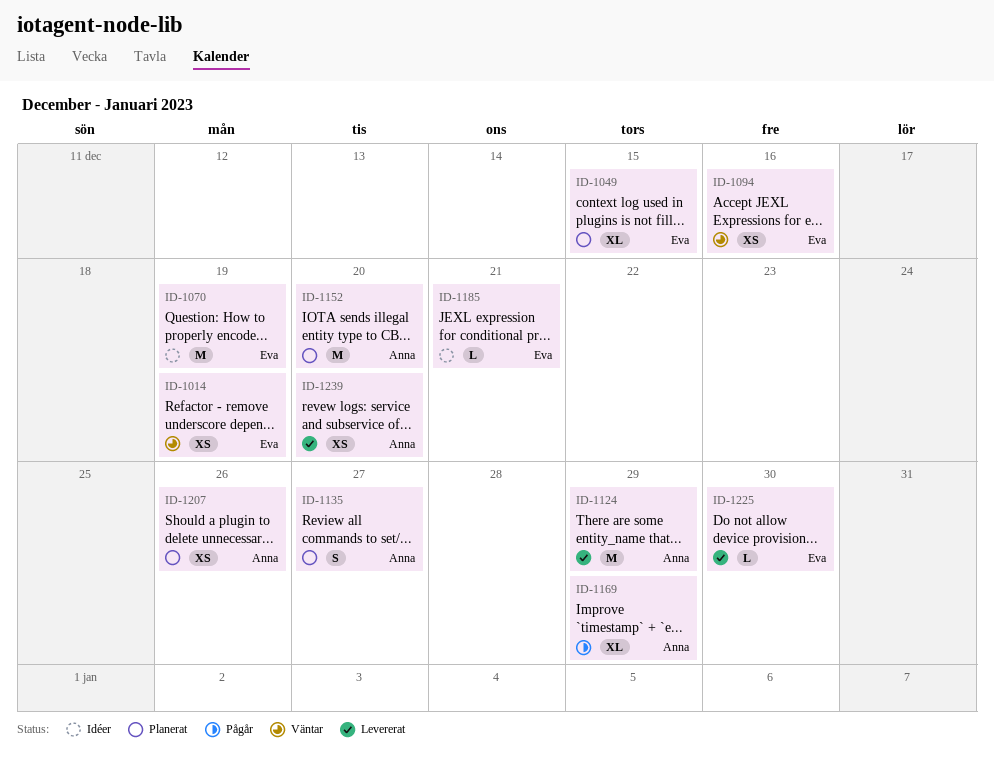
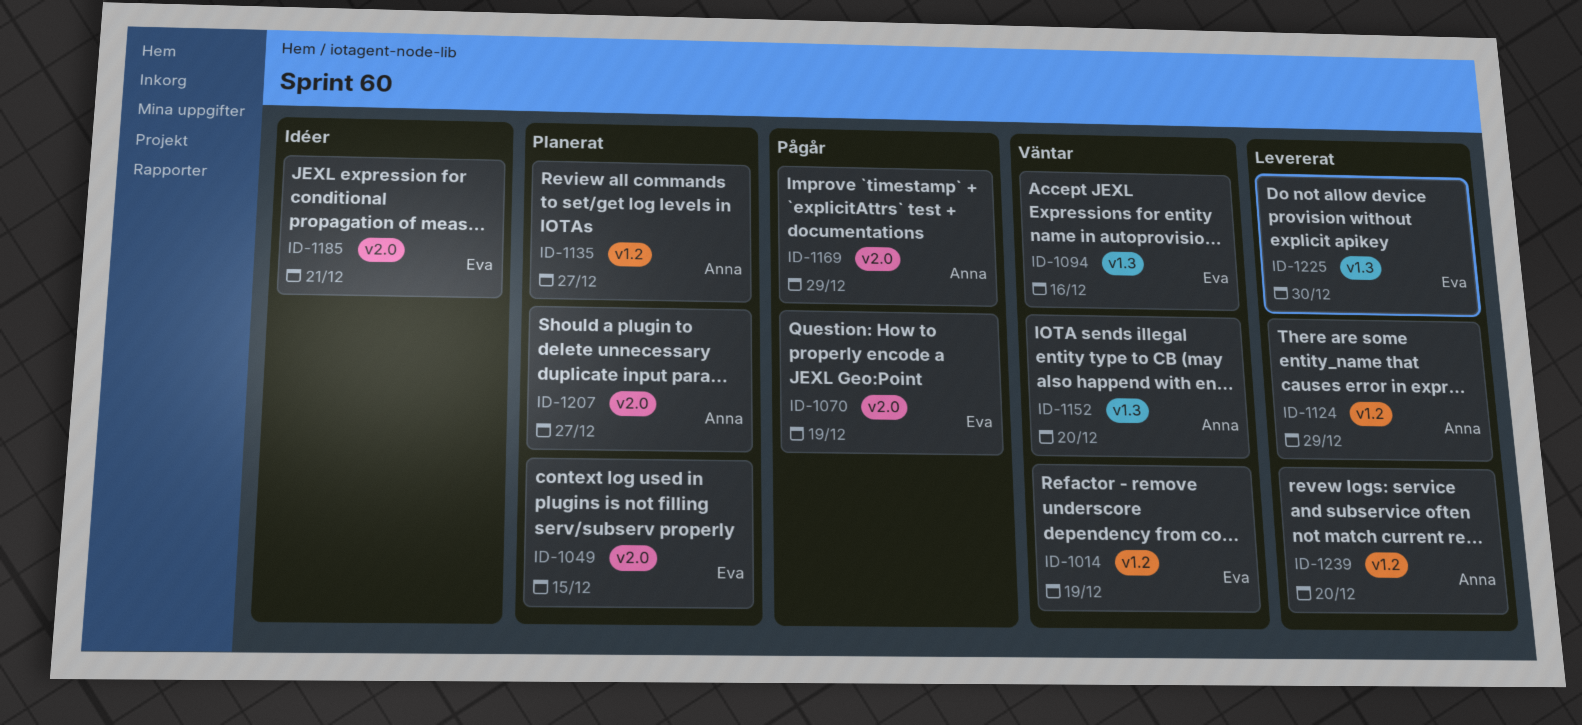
ID-1070, status: Idéer -> Pågår
ID-1152, status: Planerat -> Väntar
ID-1207, due: Dec 26 -> Dec 27

